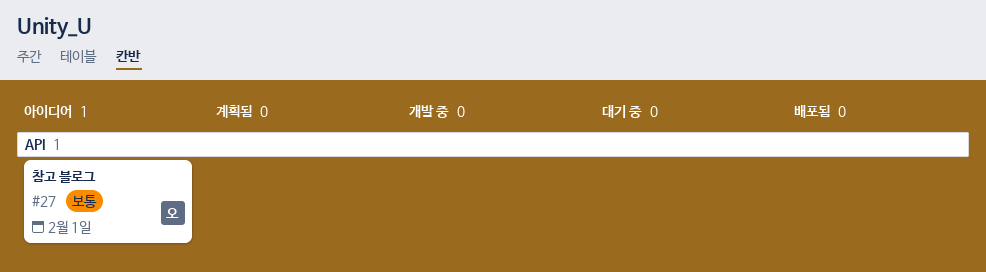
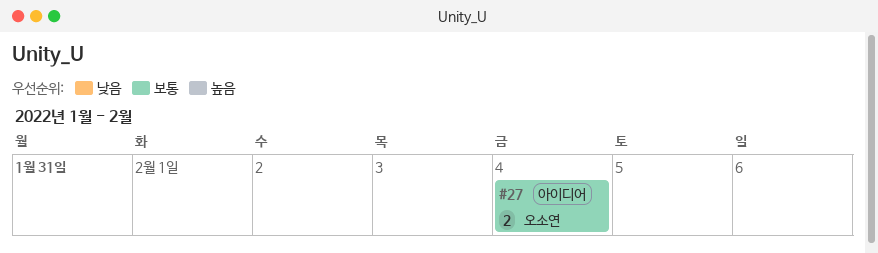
#27, due: Feb 1 -> Feb 4

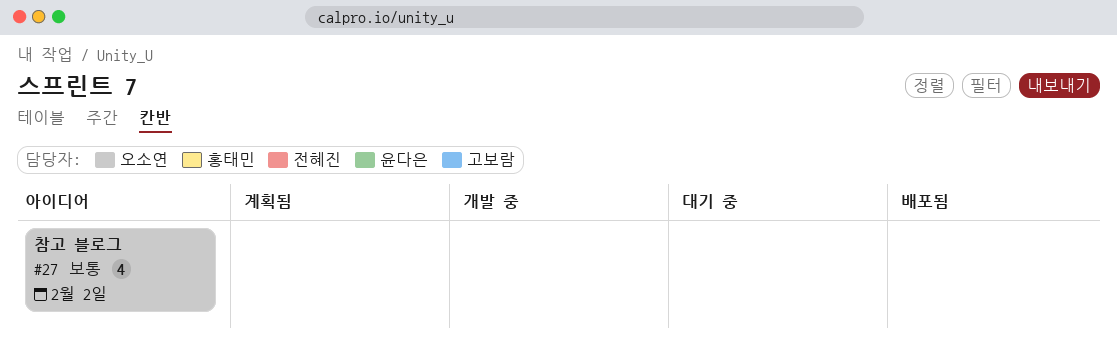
#27, estimate: 2 -> 4
#27, due: Feb 4 -> Feb 2

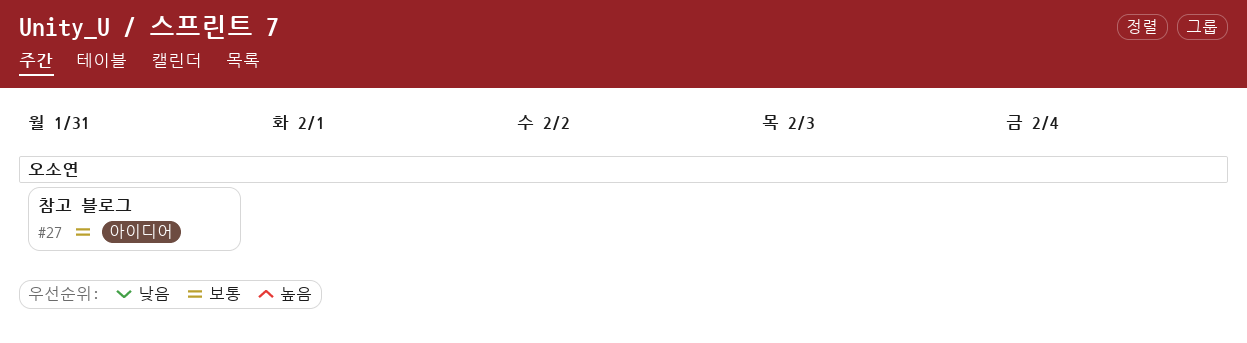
#27, due: Feb 2 -> Jan 31

